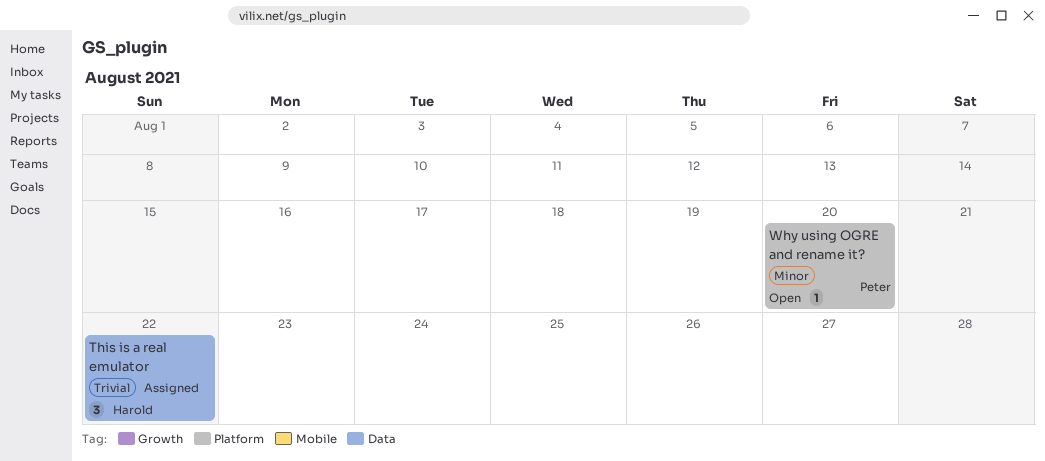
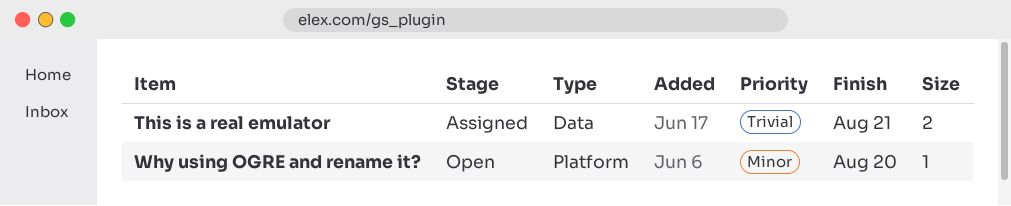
This is a real emulator, estimate: 3 -> 2
This is a real emulator, due: Aug 22 -> Aug 21

